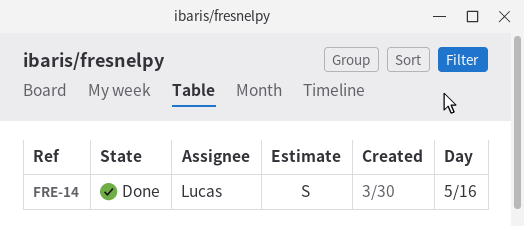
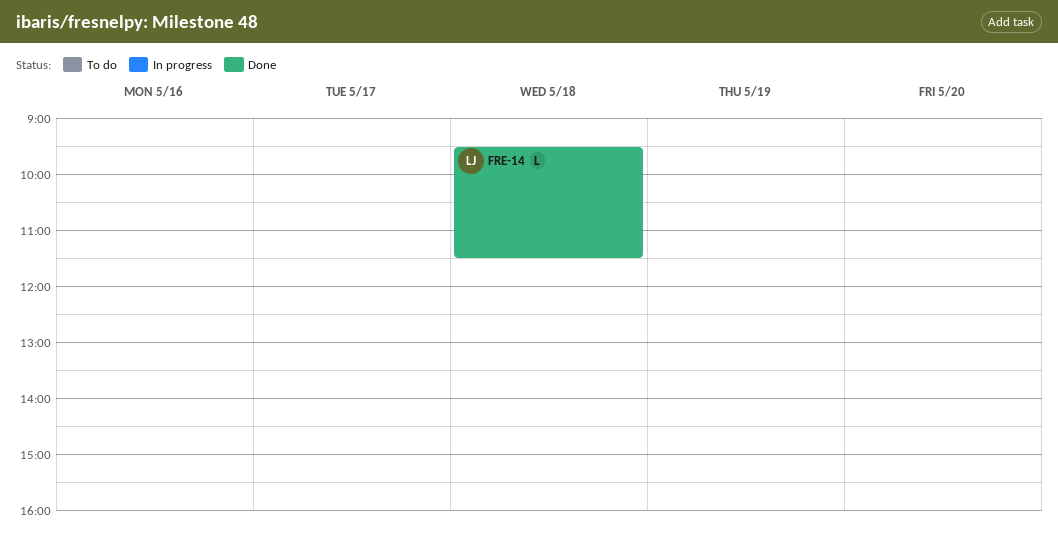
FRE-14, estimate: S -> L
FRE-14, day: May 16 -> May 18

